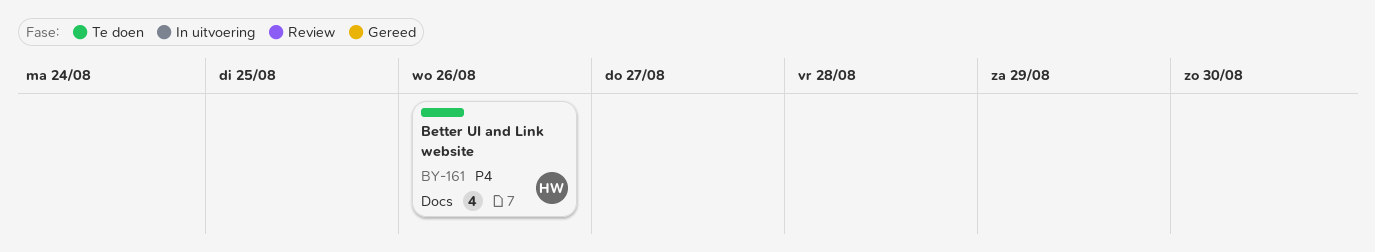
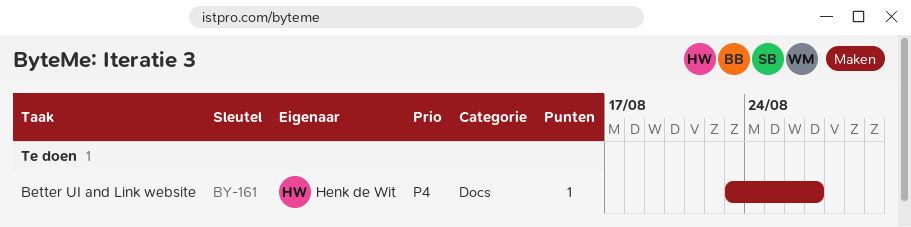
BY-161, estimate: 4 -> 1
BY-161, due: Aug 26 -> Aug 27

